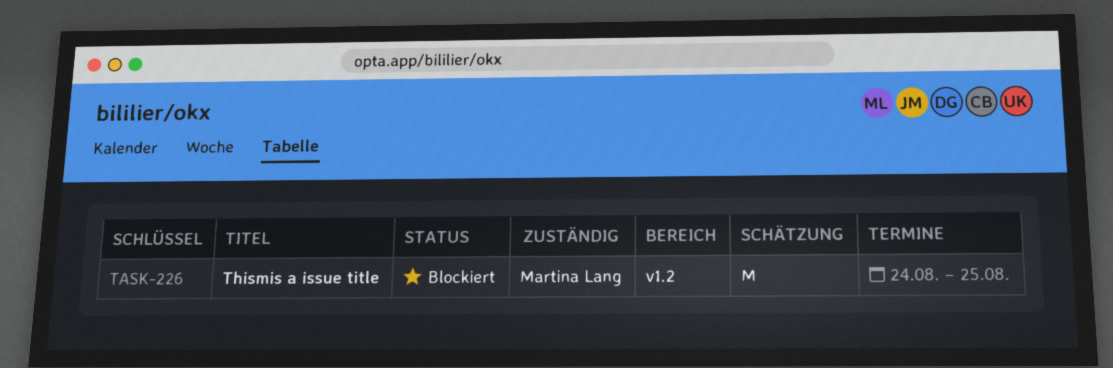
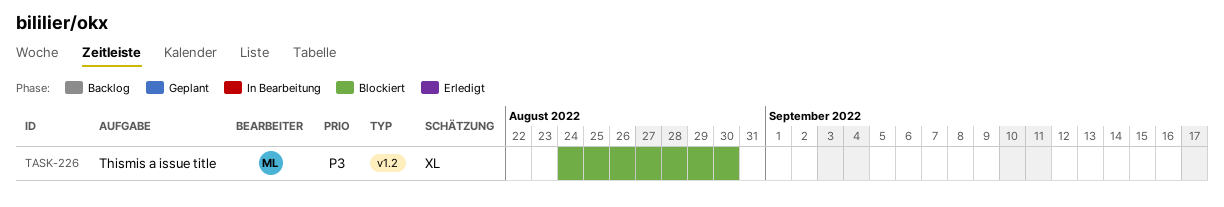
TASK-226, estimate: M -> XL
TASK-226, due: Aug 25 -> Aug 30

